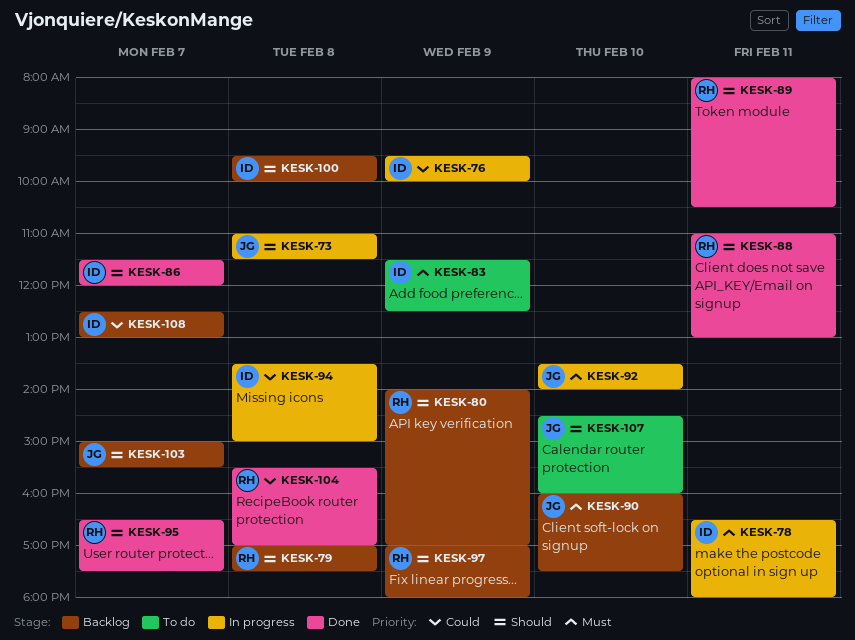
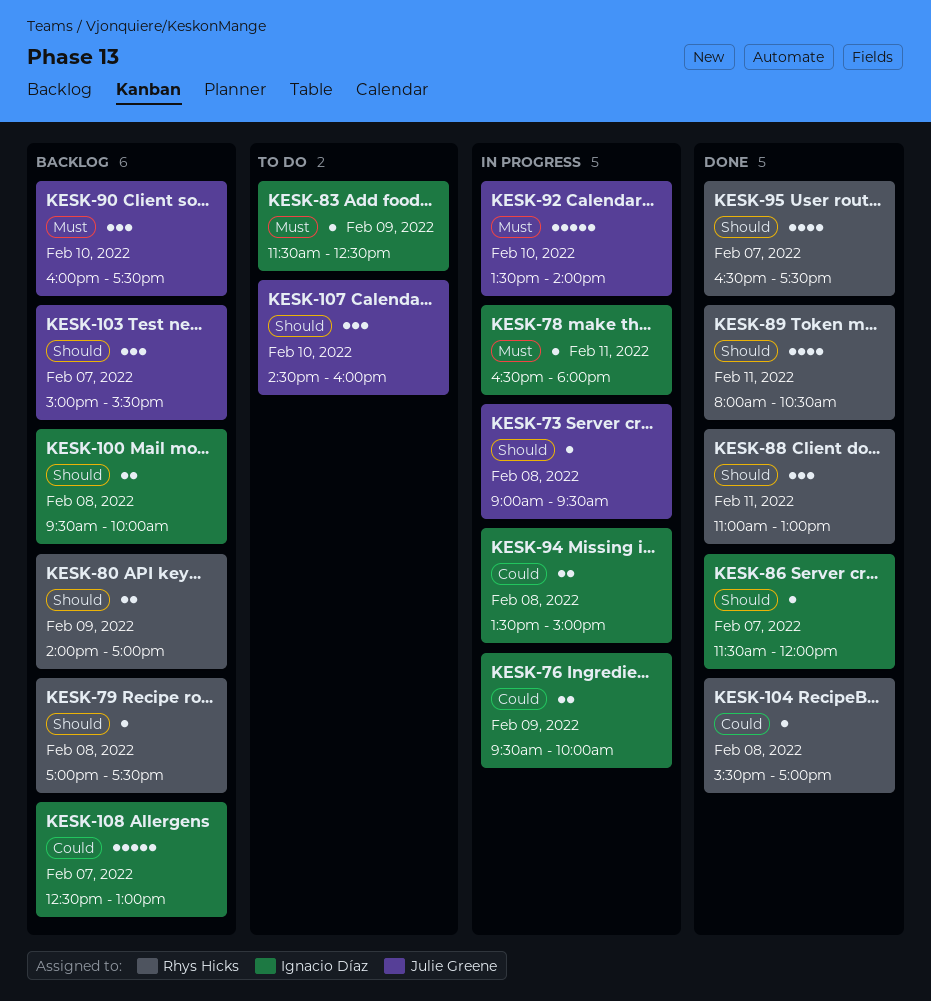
KESK-73, begins: 11:00 -> 09:00
KESK-73, ends: 11:30 -> 09:30
KESK-97: present -> none

